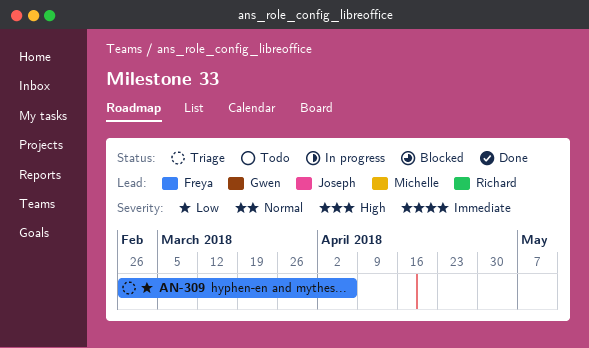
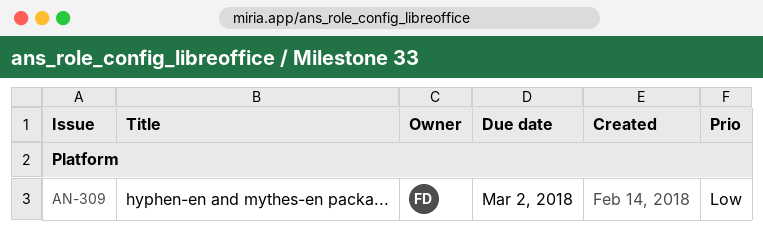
AN-309, due: Apr 6 -> Mar 2

